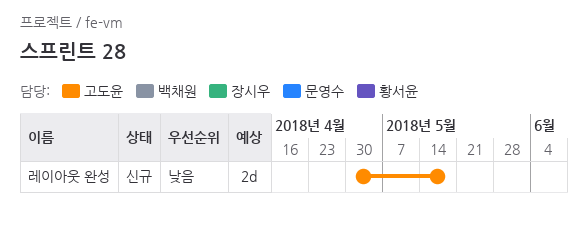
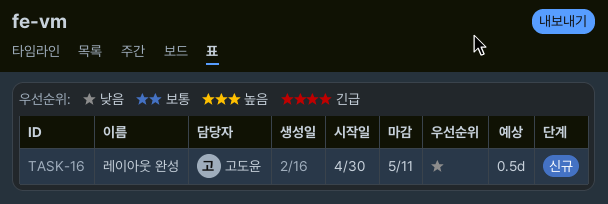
레이아웃 완성, estimate: 2d -> 0.5d
레이아웃 완성, due: May 18 -> May 11

